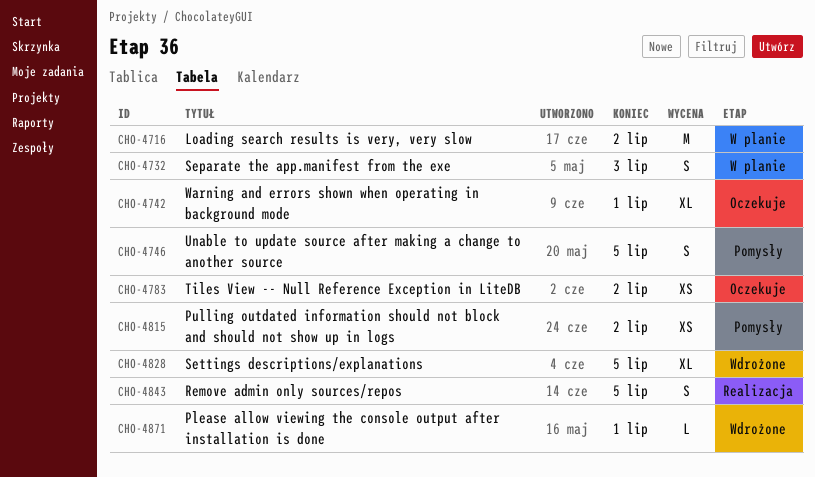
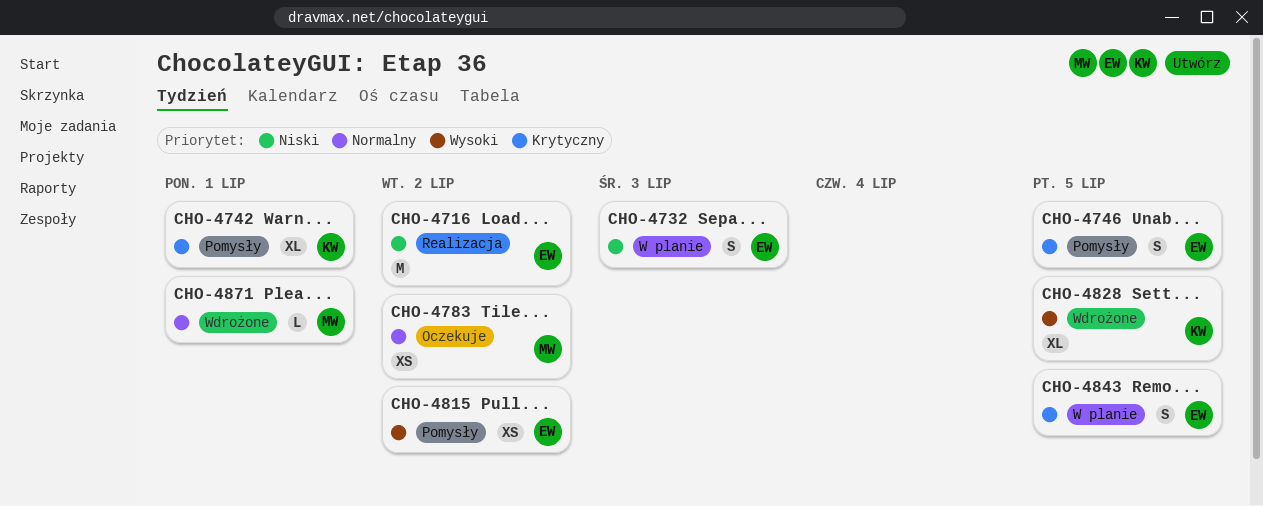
CHO-4716, status: W planie -> Realizacja
CHO-4742, status: Oczekuje -> Pomysły
CHO-4843, status: Realizacja -> W planie

